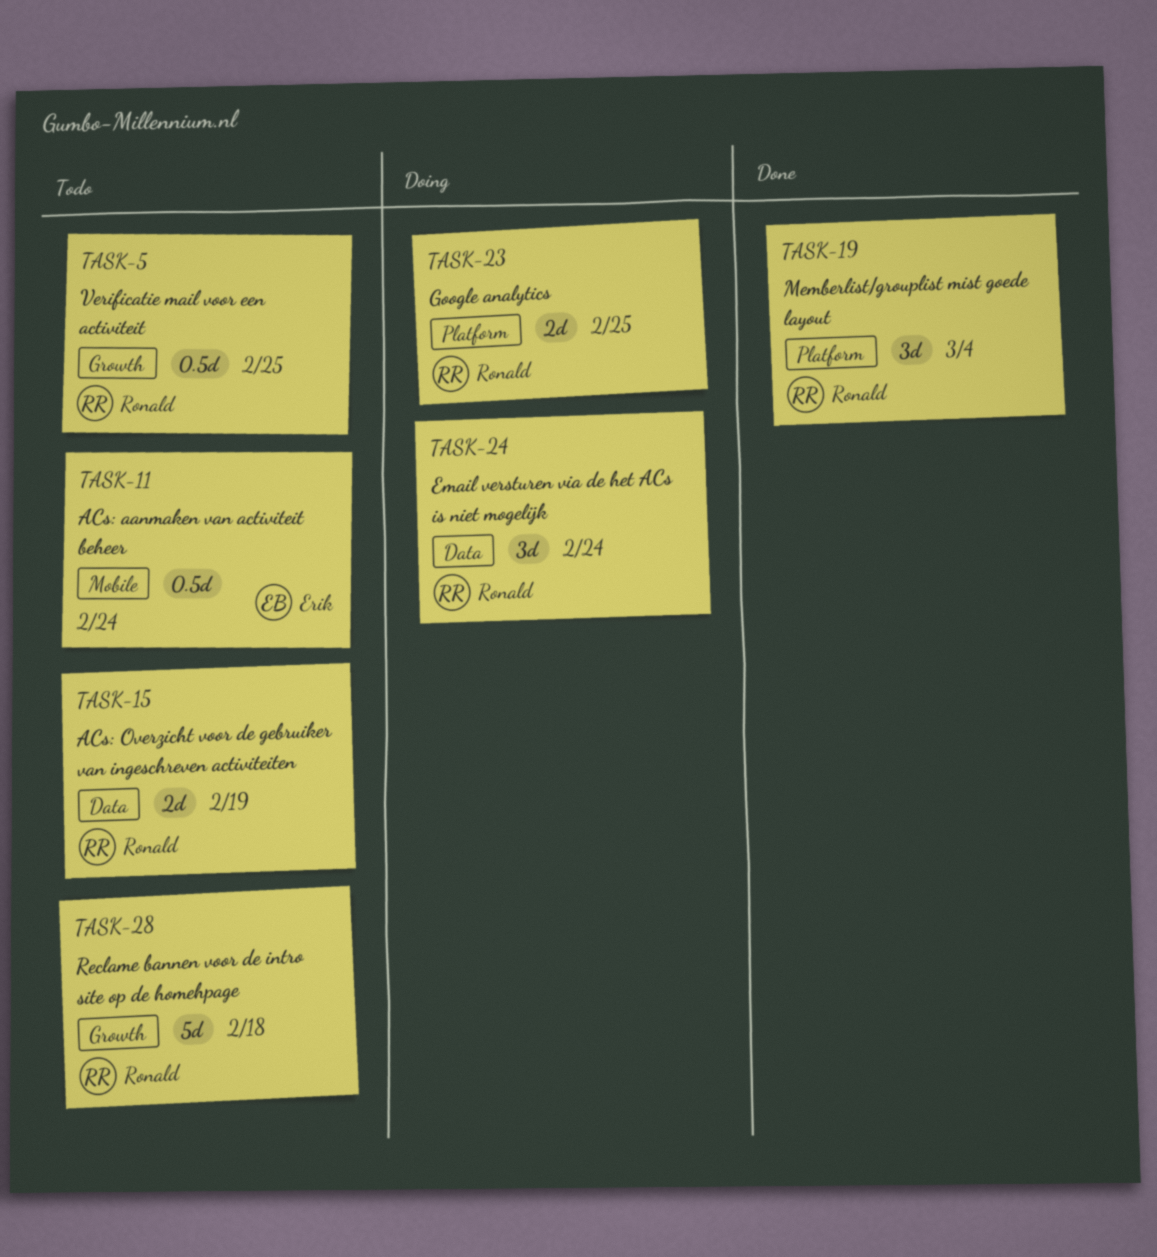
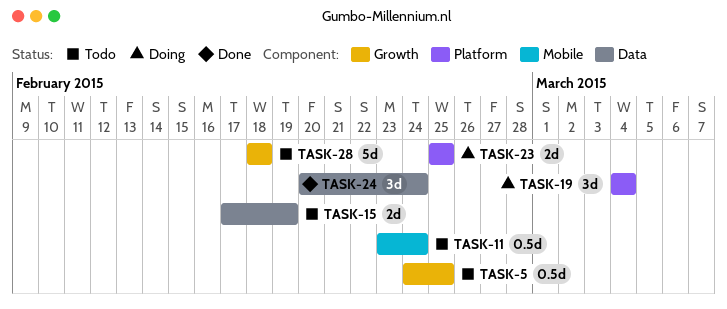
TASK-19, status: Done -> Doing
TASK-24, status: Doing -> Done

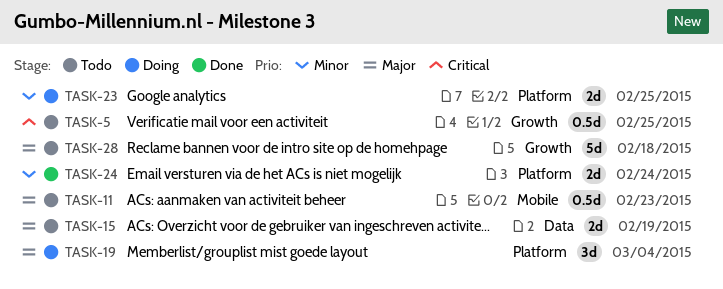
TASK-11, due: Feb 24 -> Feb 23
TASK-24, label: Data -> Platform
TASK-24, estimate: 3d -> 2d

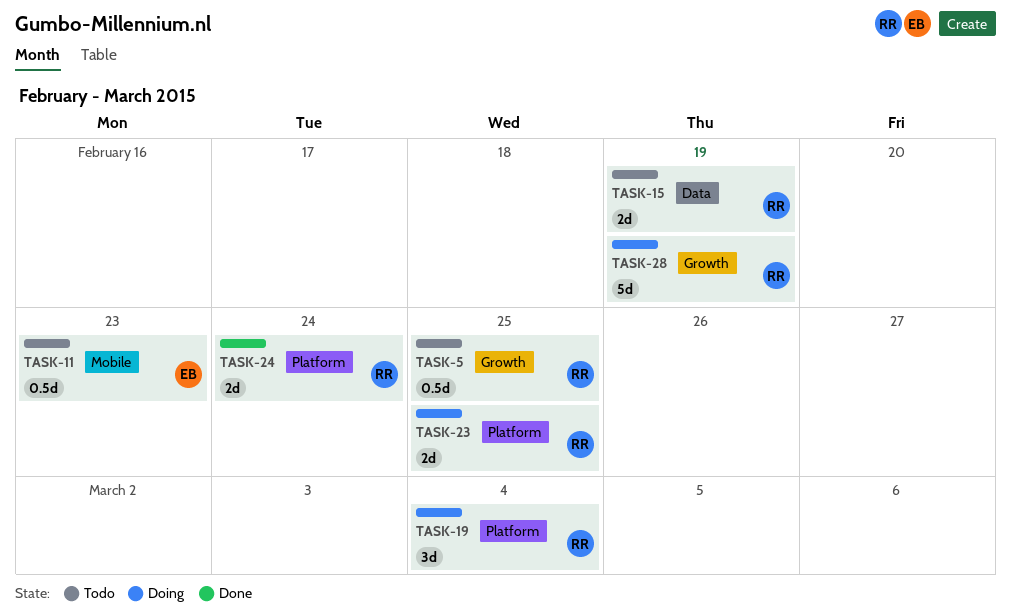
TASK-28, status: Todo -> Doing
TASK-28, due: Feb 18 -> Feb 19

